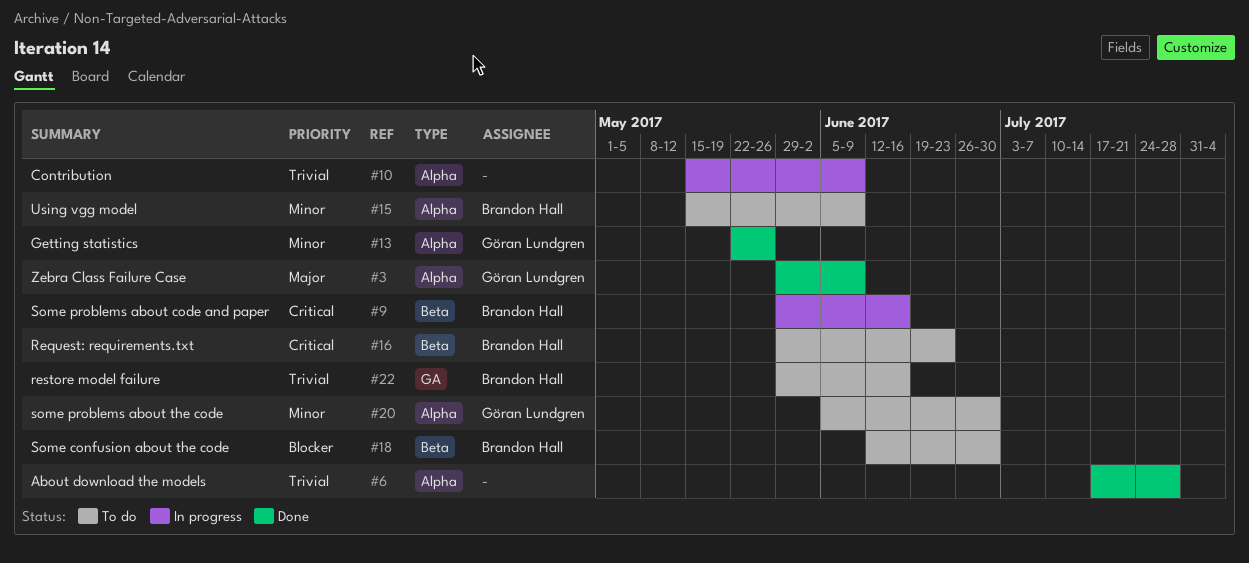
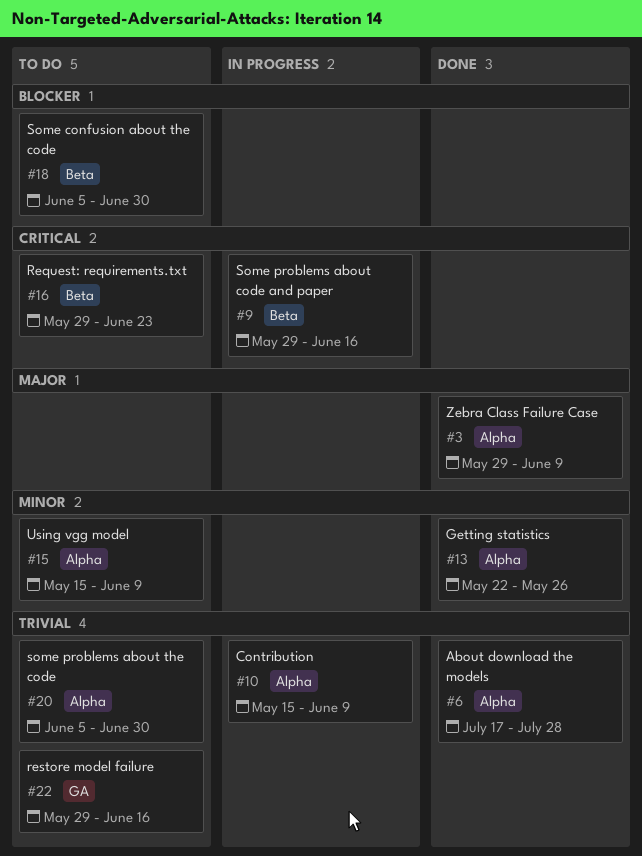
#18, start: Jun 12 -> Jun 5
#20, priority: Minor -> Trivial

